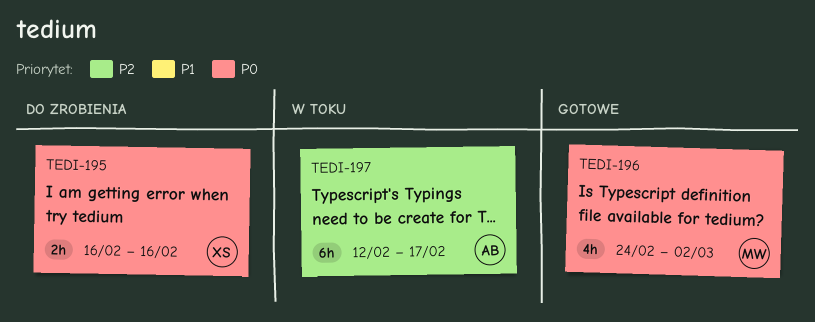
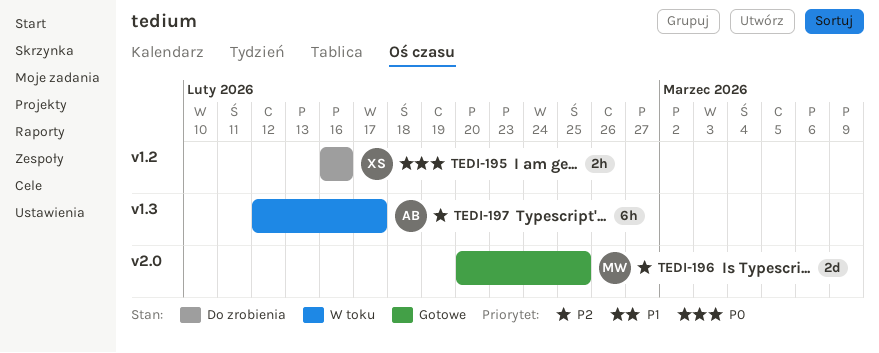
TEDI-196, priority: P0 -> P2
TEDI-196, estimate: 4h -> 2d
TEDI-196, start: Feb 24 -> Feb 20
TEDI-196, due: Mar 2 -> Feb 25

